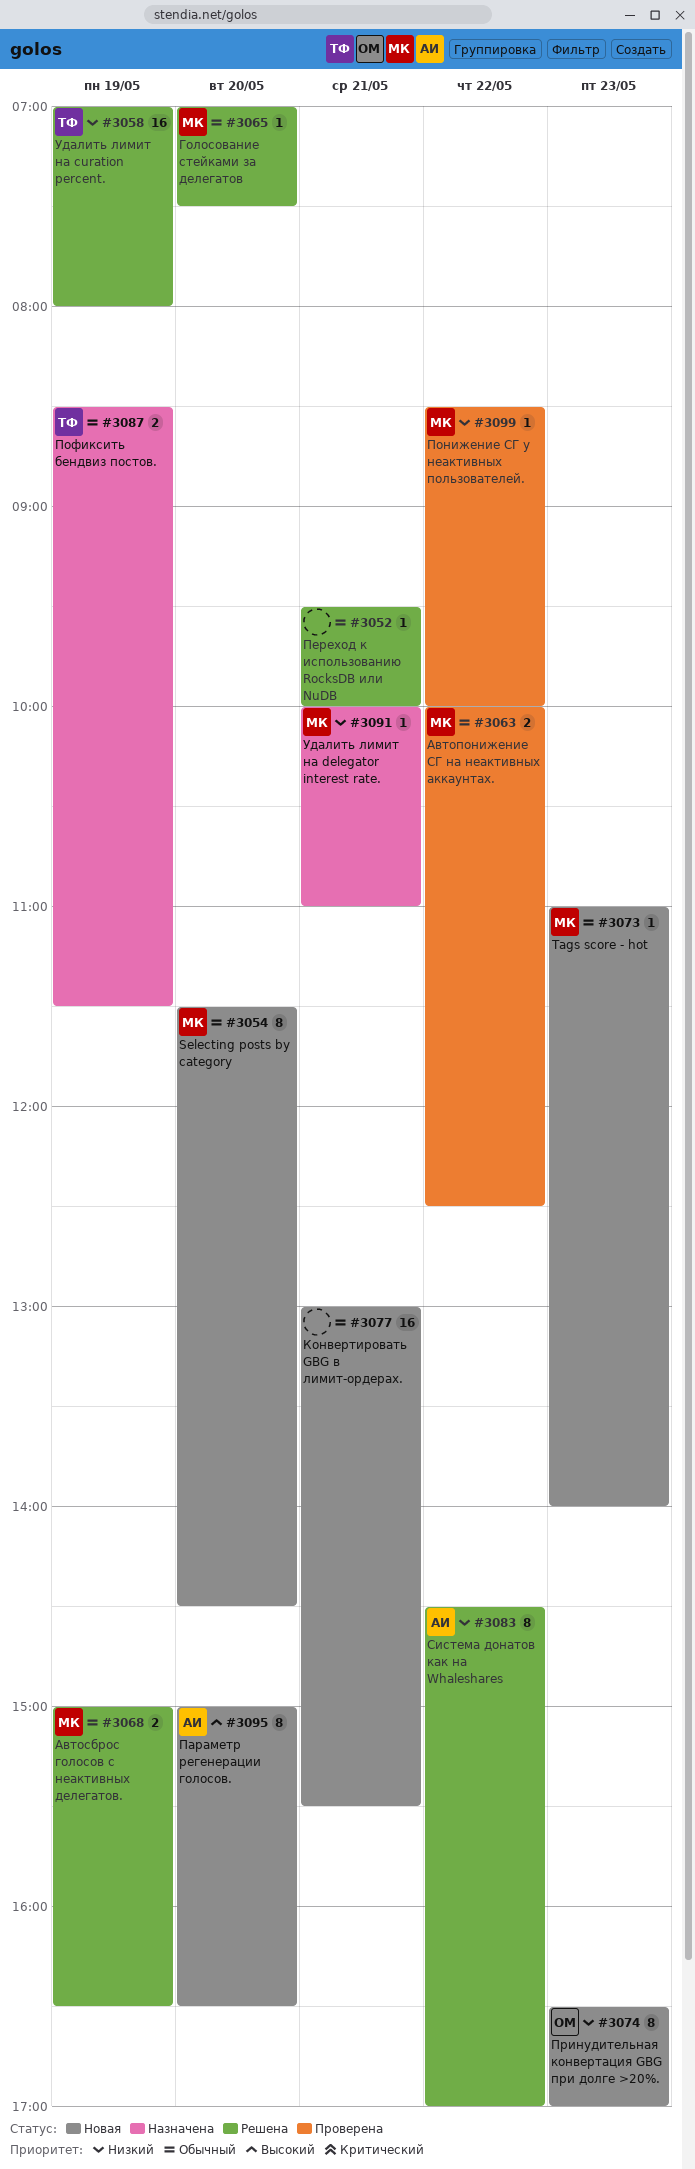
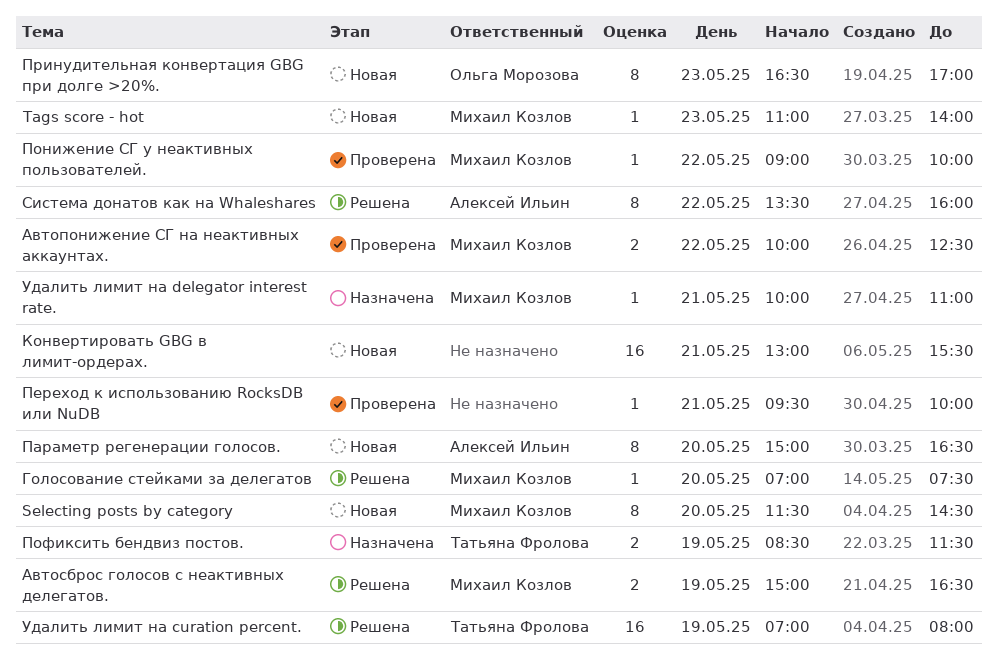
Переход к использованию RocksDB или NuDB, status: Решена -> Проверена
Понижение СГ у неактивных пользователей., begins: 08:30 -> 09:00
Система донатов как на Whaleshares, begins: 14:30 -> 13:30
Система донатов как на Whaleshares, ends: 17:00 -> 16:00

